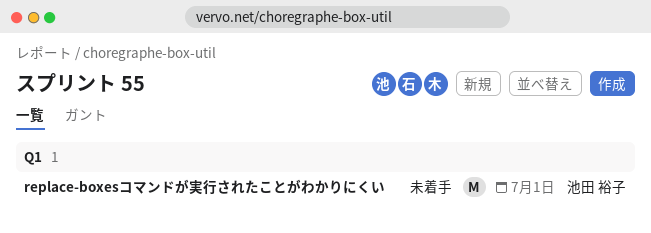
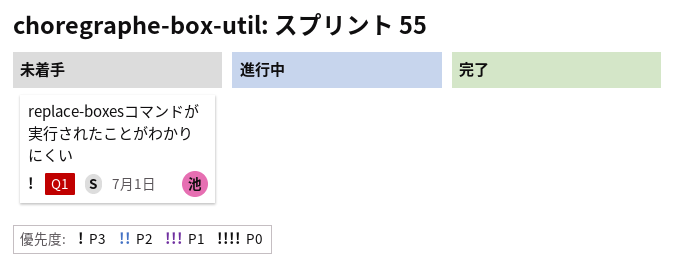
replace-boxesコマンドが実行されたことがわかりにくい, estimate: M -> S

